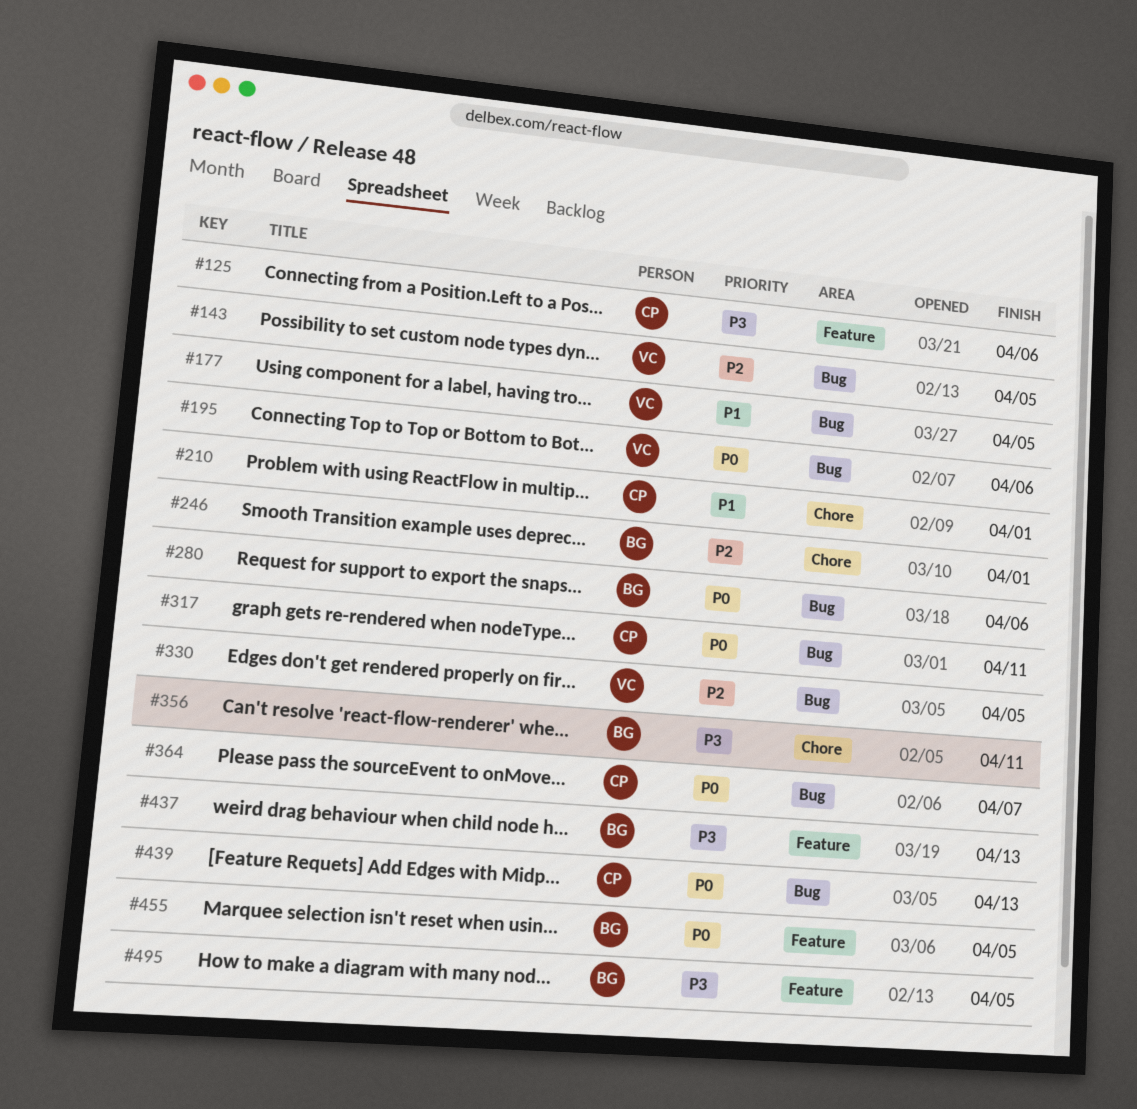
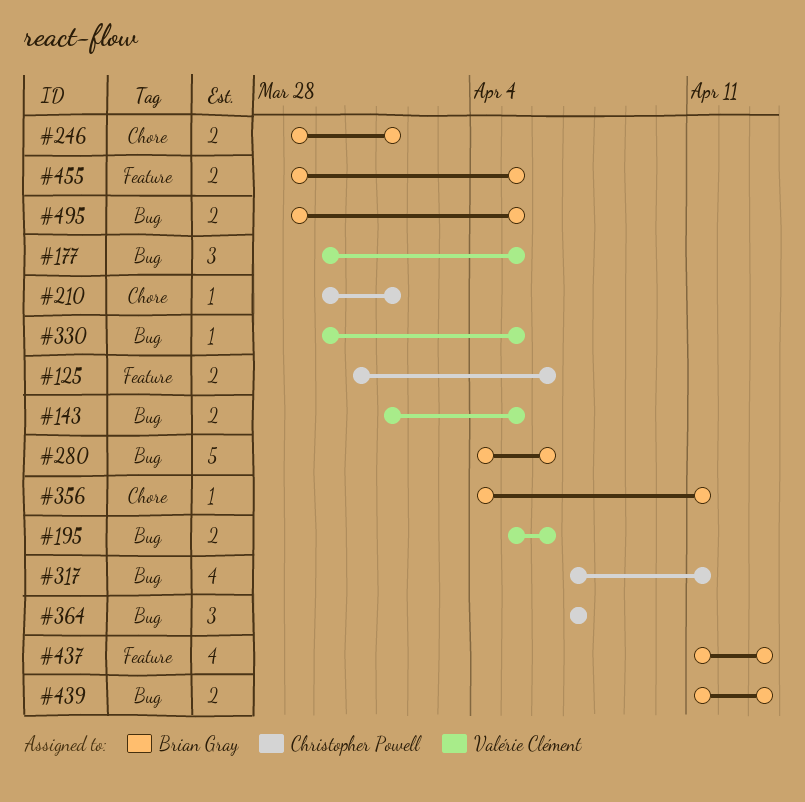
#439, owner: Christopher Powell -> Brian Gray
#495, label: Feature -> Bug

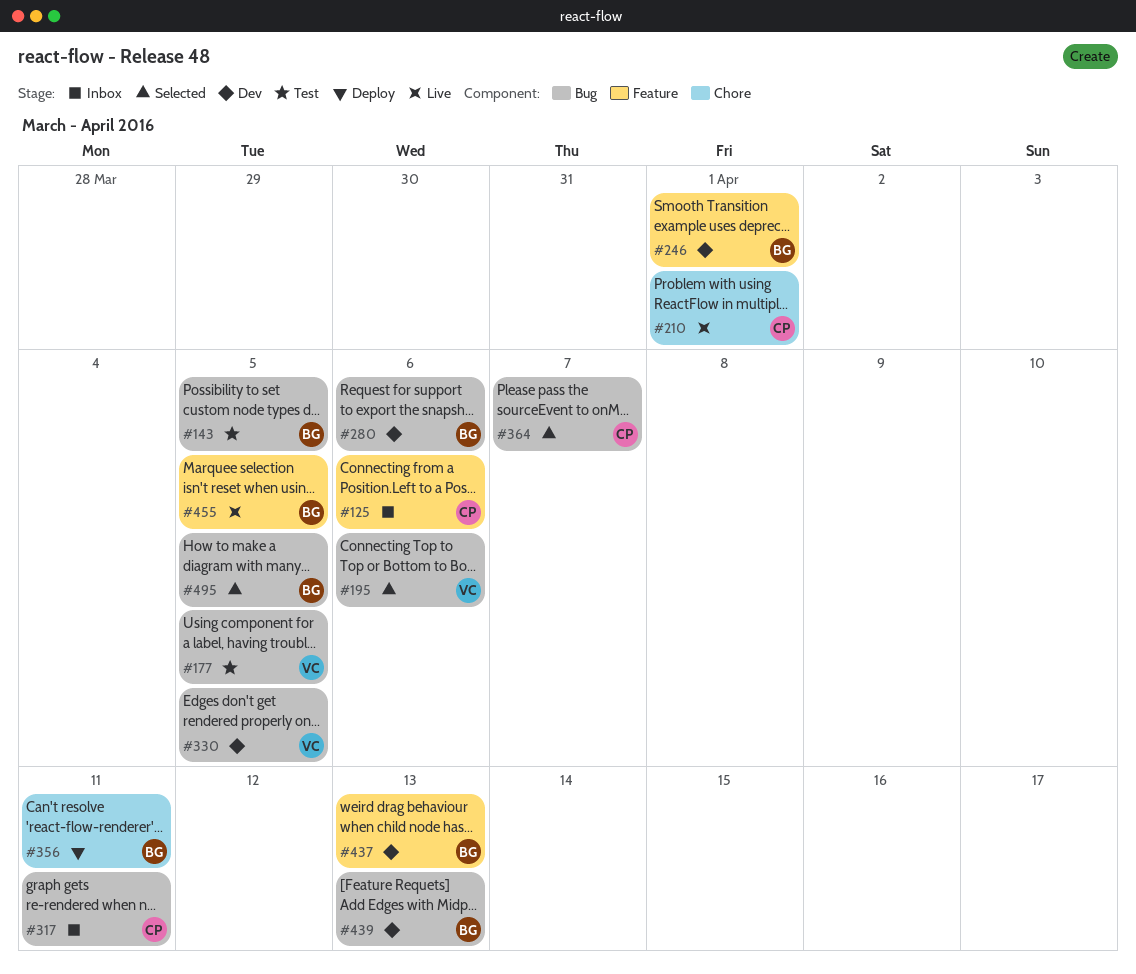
#143, owner: Valérie Clément -> Brian Gray
#246, label: Chore -> Feature

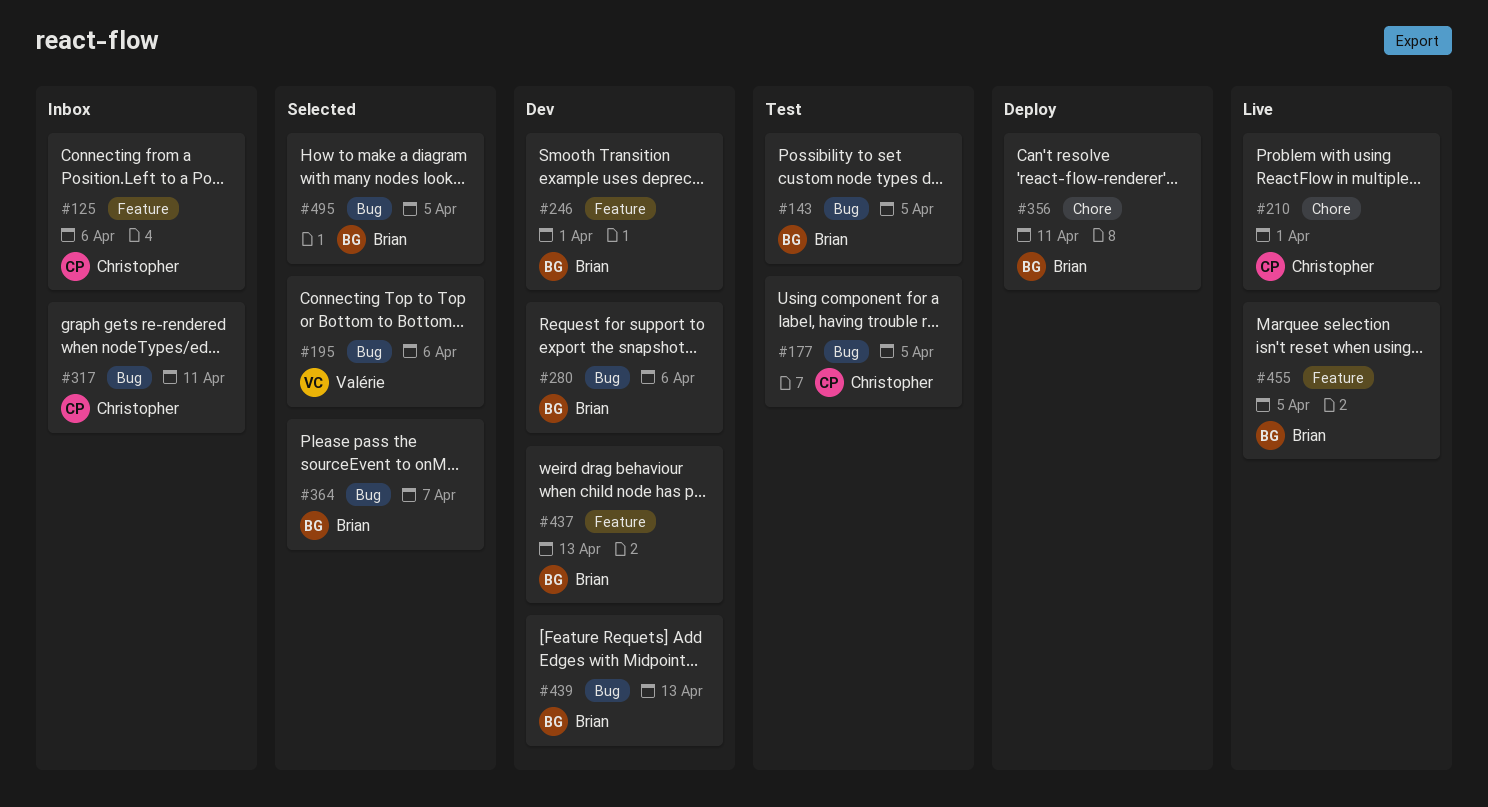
#177, owner: Valérie -> Christopher
#330: present -> none
#364, owner: Christopher -> Brian

